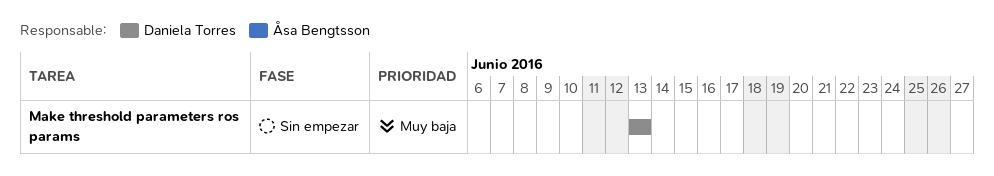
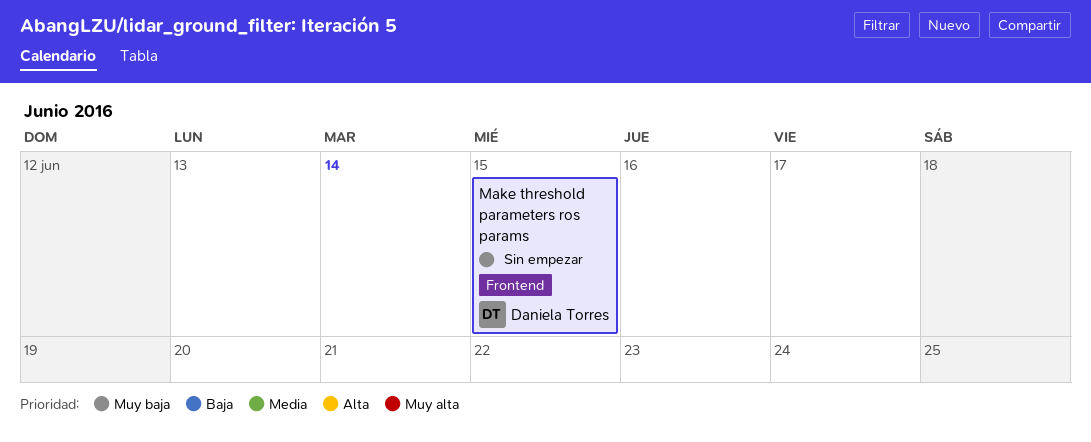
Make threshold parameters ros params, due: Jun 13 -> Jun 15

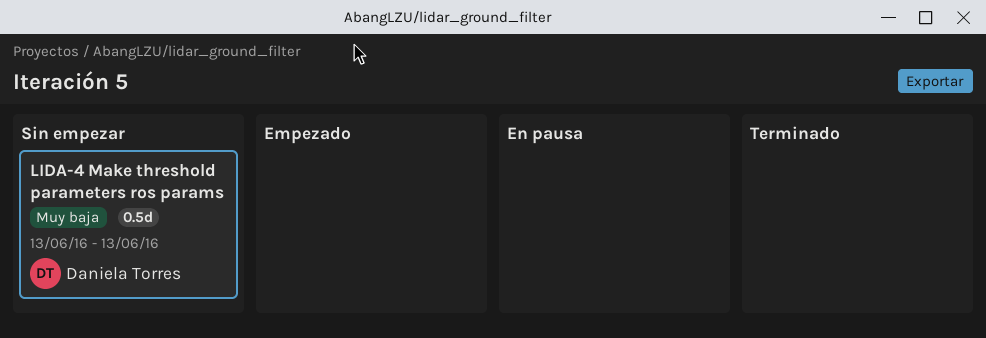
Make threshold parameters ros params, due: Jun 15 -> Jun 13

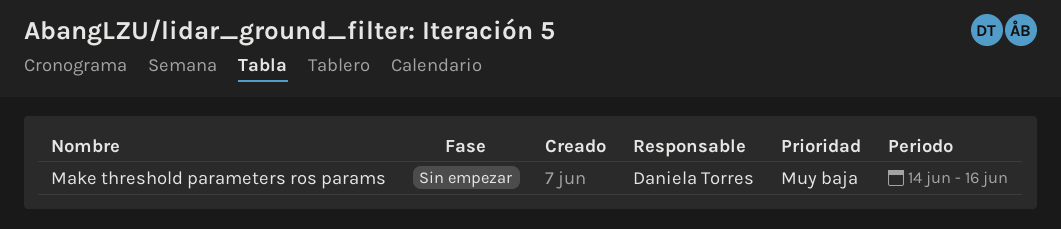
Make threshold parameters ros params, start: Jun 13 -> Jun 14
Make threshold parameters ros params, due: Jun 13 -> Jun 16

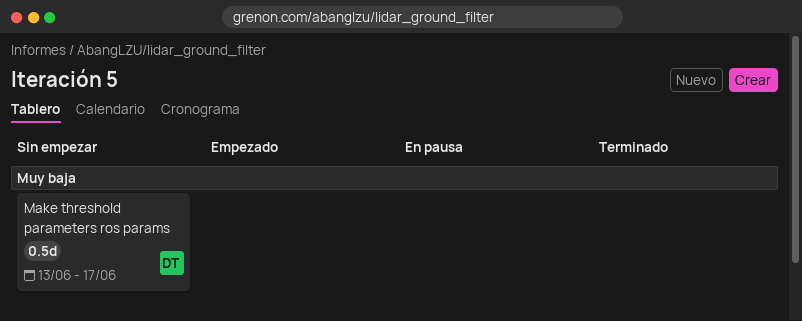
Make threshold parameters ros params, start: Jun 14 -> Jun 13
Make threshold parameters ros params, due: Jun 16 -> Jun 17

